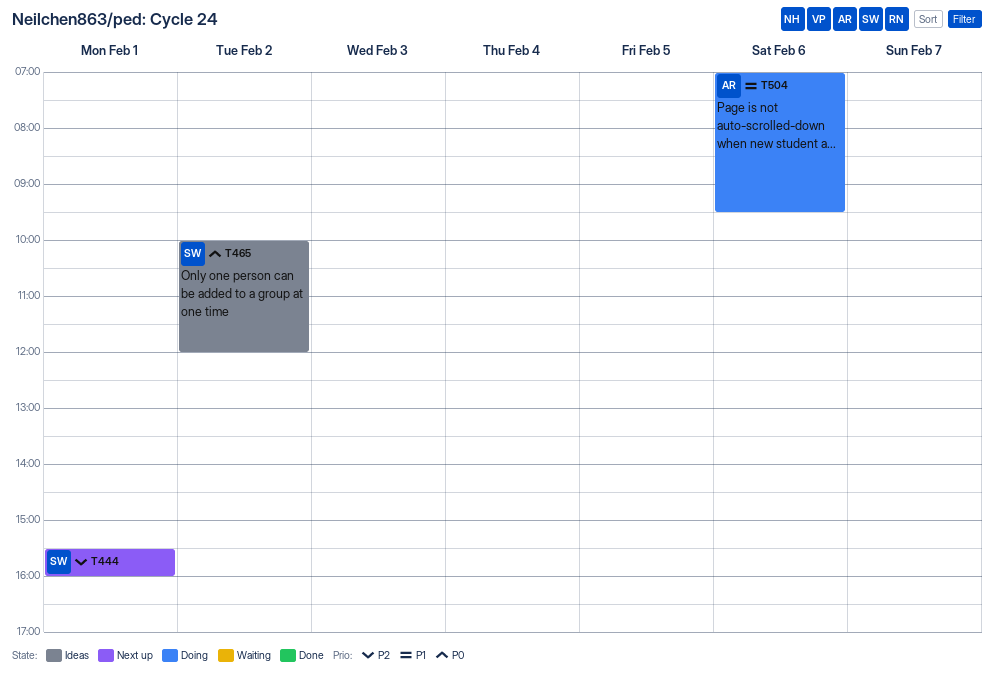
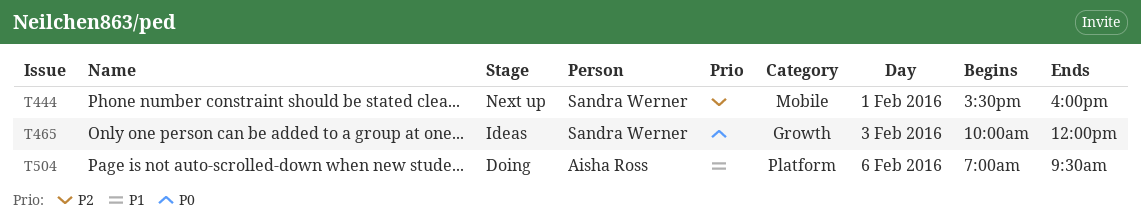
T465, day: Feb 2 -> Feb 3

